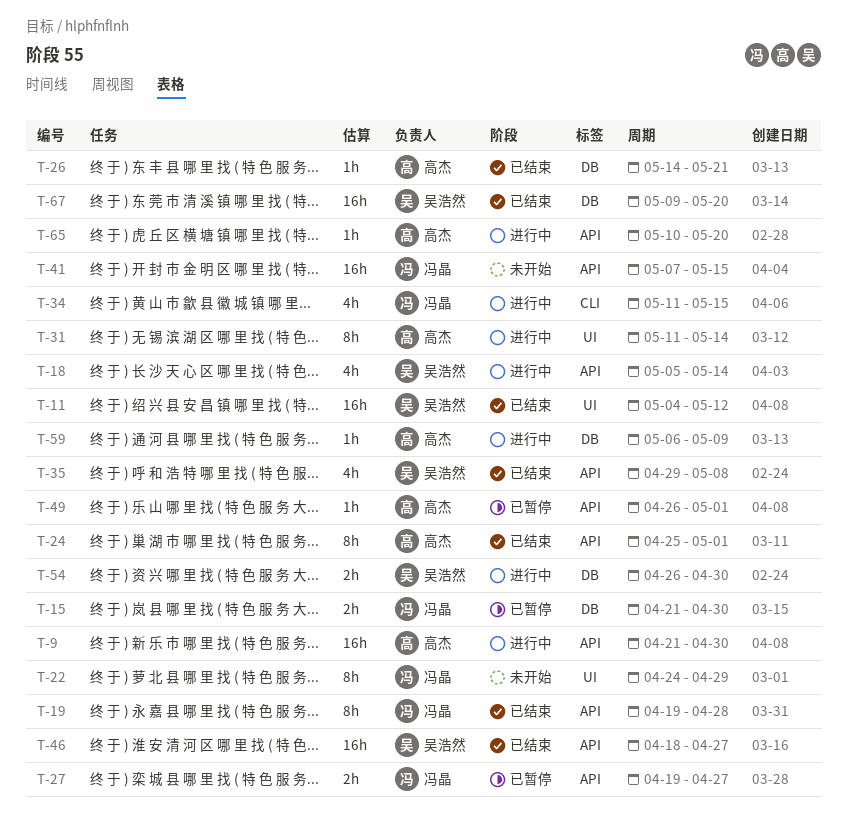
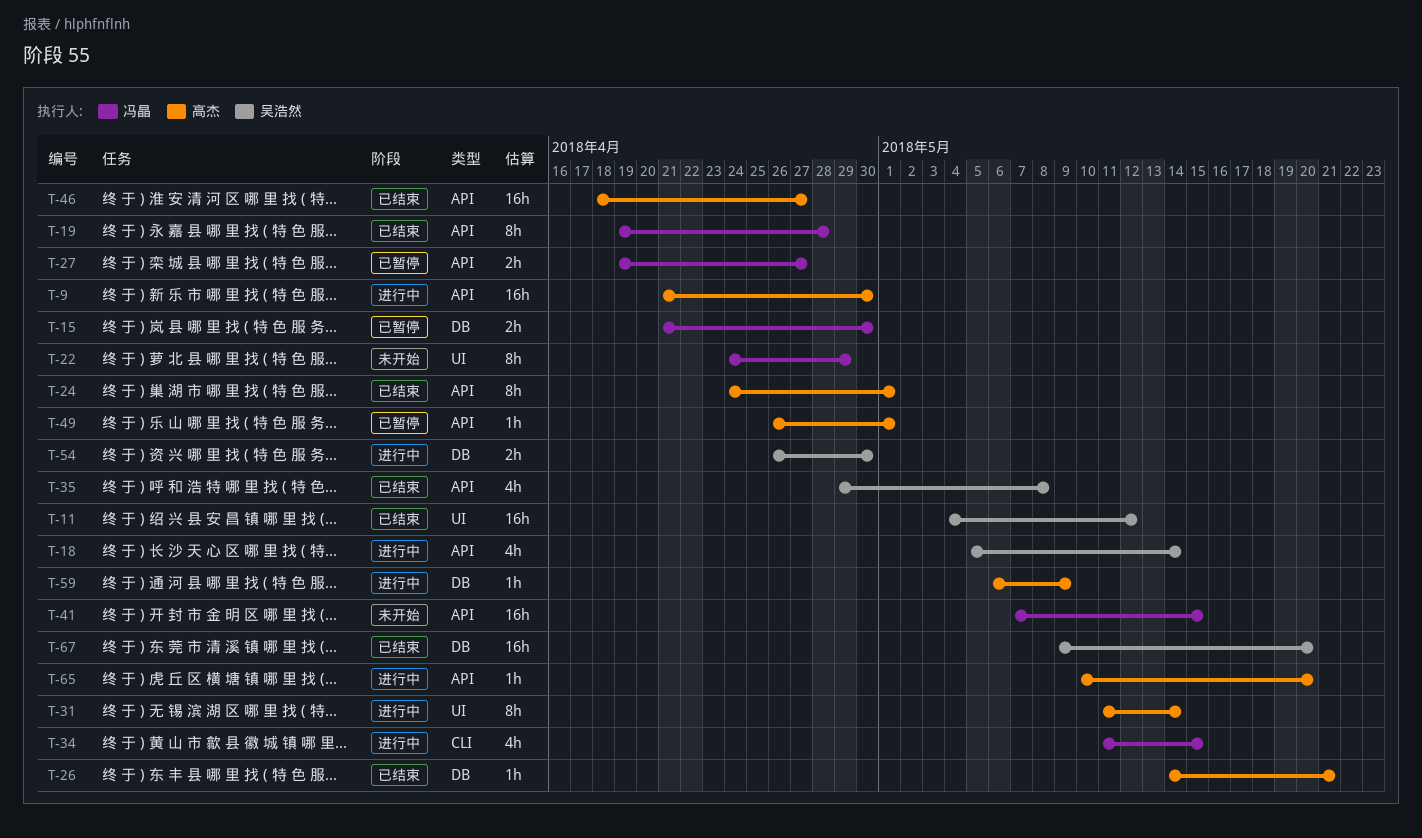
T-24, start: Apr 25 -> Apr 24
T-46, owner: 吴浩然 -> 高杰

